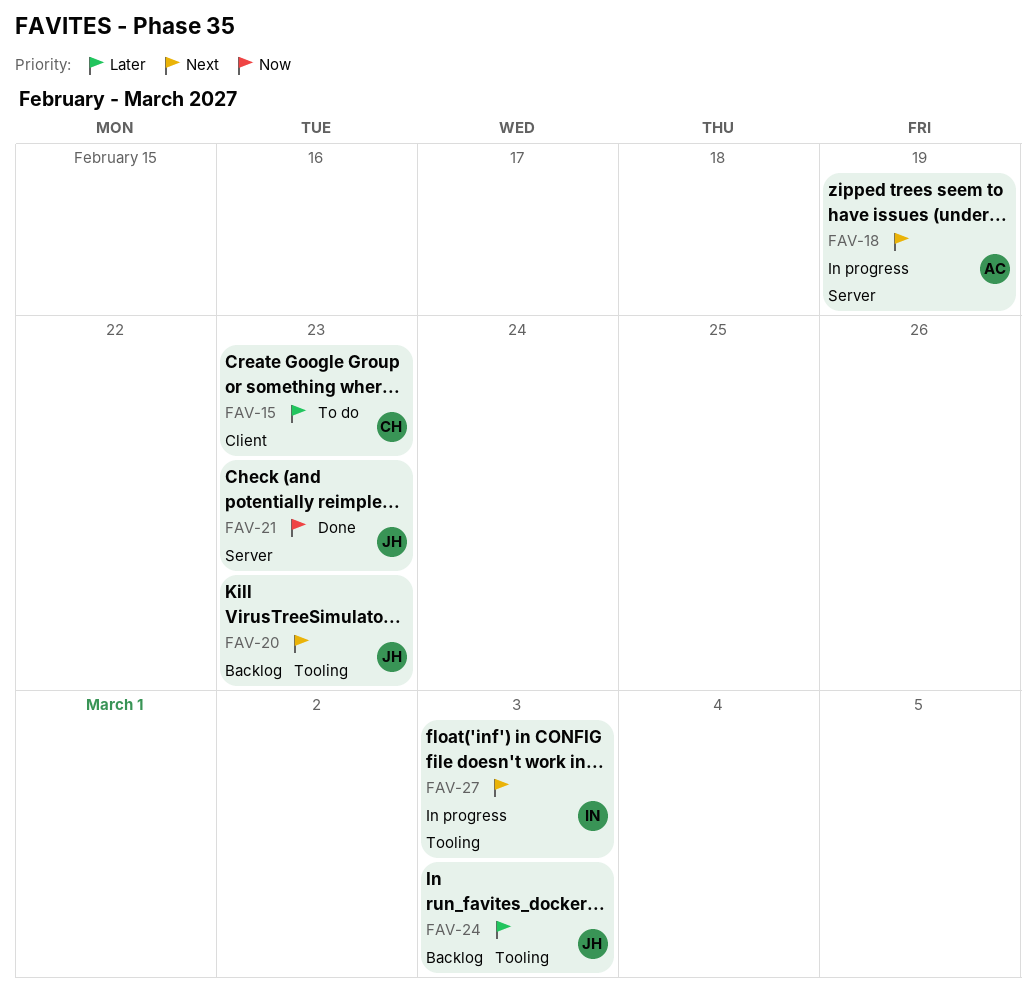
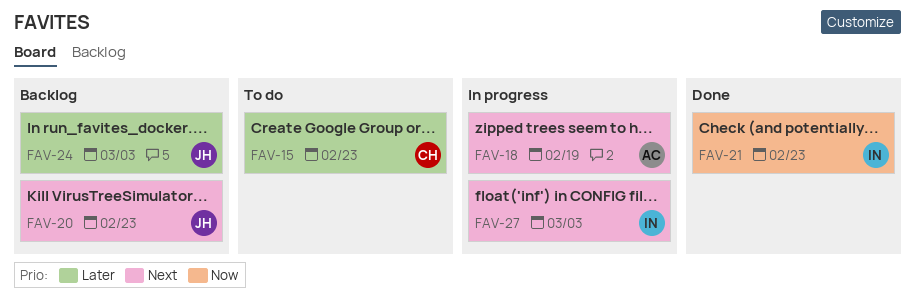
FAV-21, owner: JH -> IN

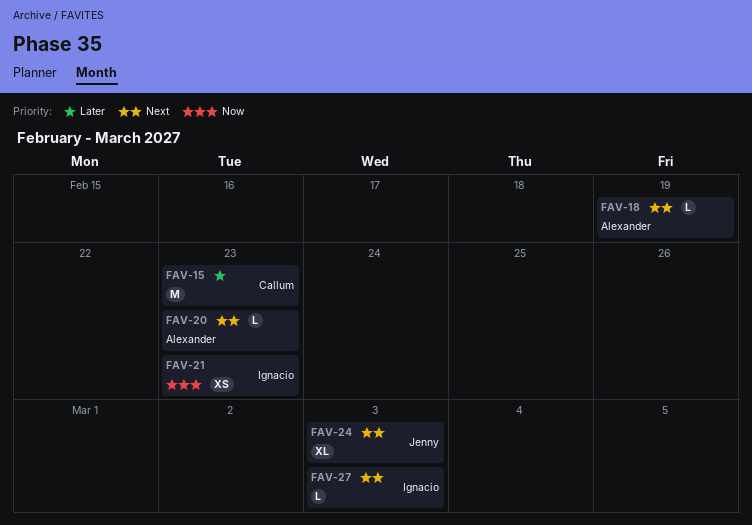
FAV-20, owner: Jenny -> Alexander
FAV-24, priority: Later -> Next

